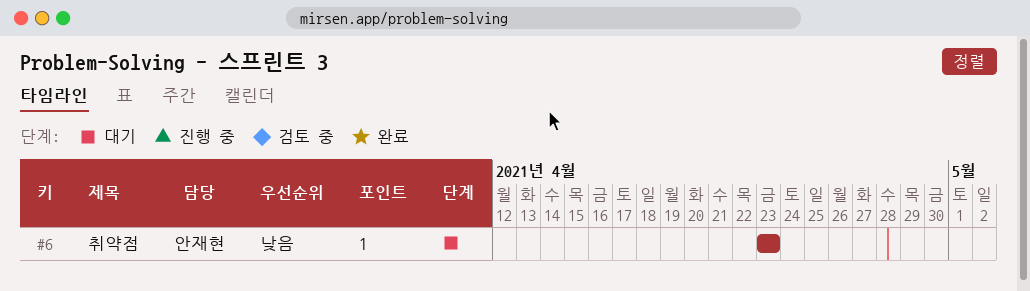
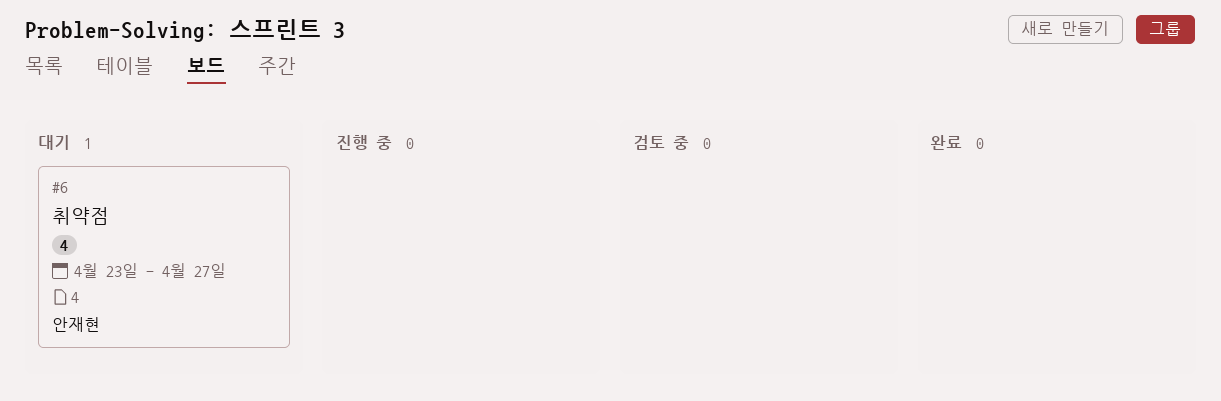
#6, estimate: 1 -> 4
#6, due: Apr 23 -> Apr 27

